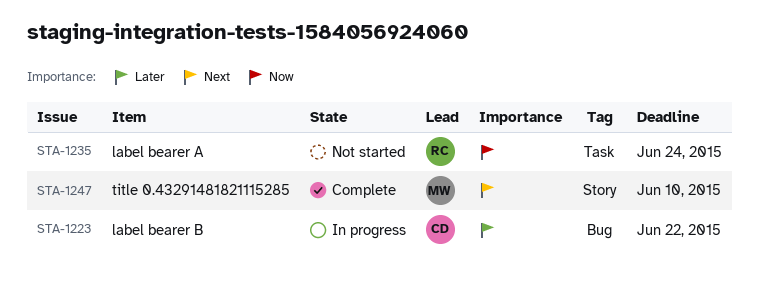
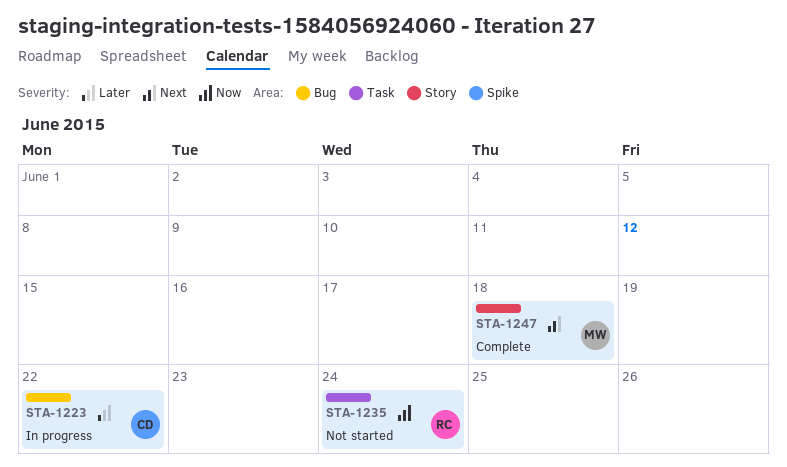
STA-1247, due: Jun 10 -> Jun 18

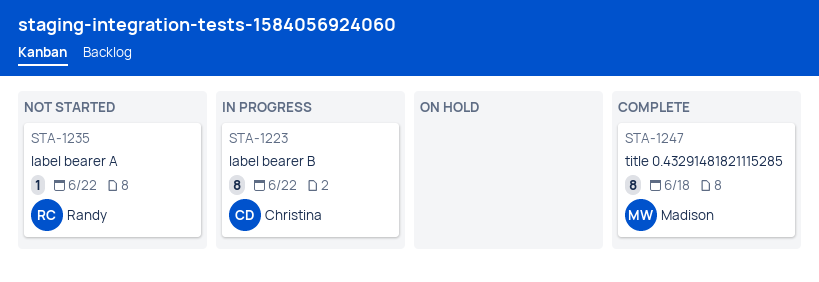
STA-1235, due: Jun 24 -> Jun 22

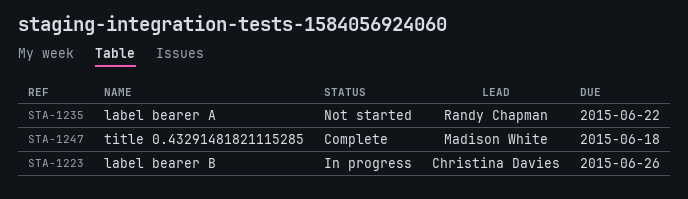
STA-1223, due: Jun 22 -> Jun 26

